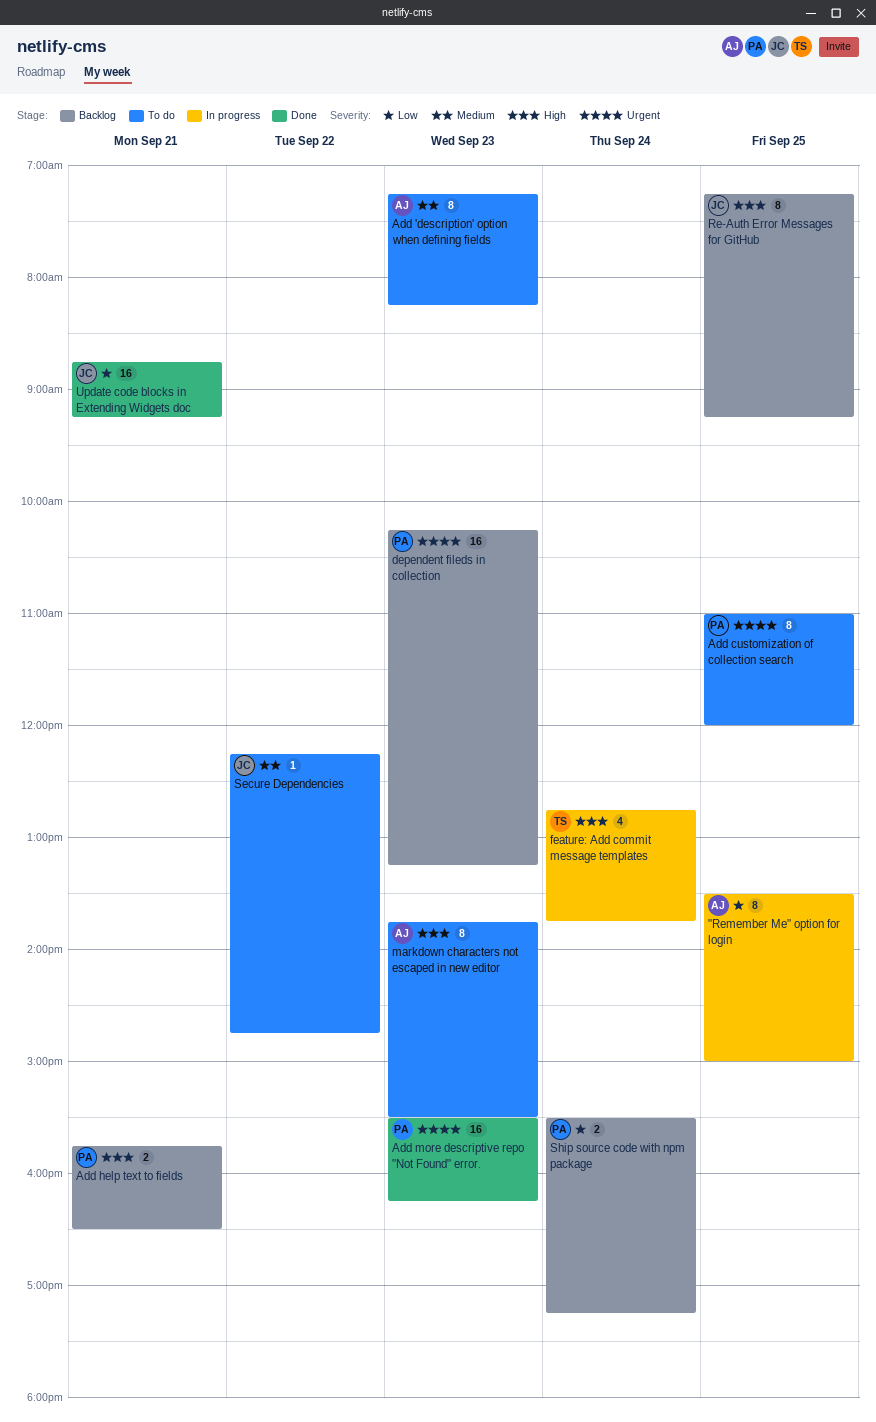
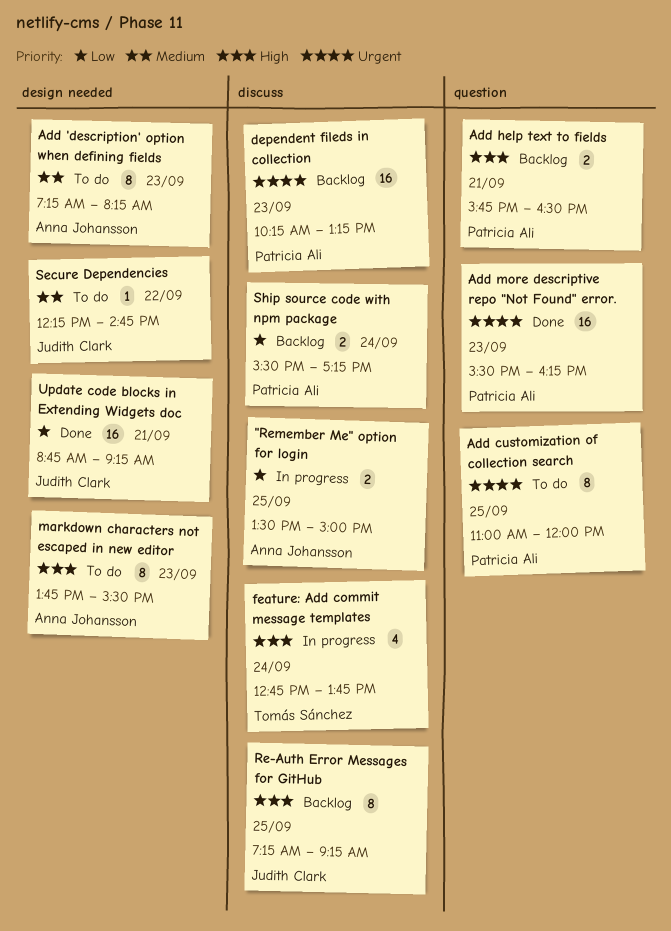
"Remember Me" option for login, estimate: 8 -> 2

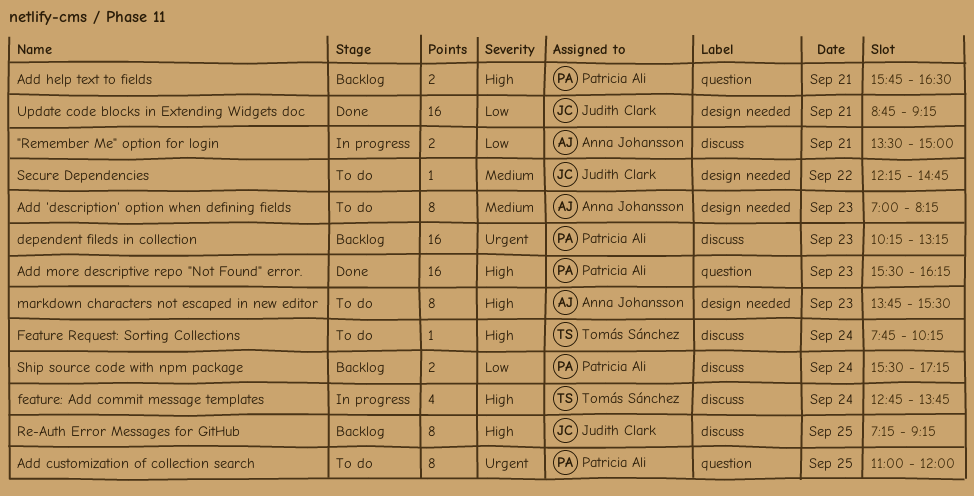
"Remember Me" option for login, day: Sep 25 -> Sep 21
Add 'description' option when defining fields, begins: 07:15 -> 07:00
Add more descriptive repo "Not Found" error., priority: Urgent -> High
Feature Request: Sorting Collections: none -> present

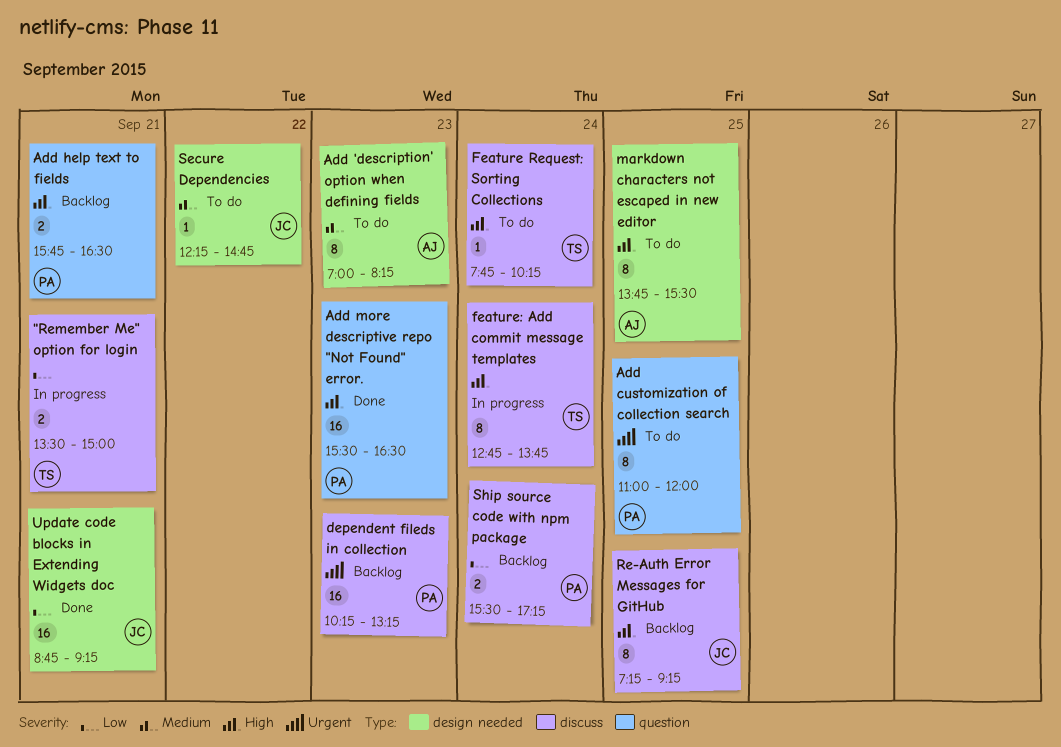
"Remember Me" option for login, owner: Anna Johansson -> Tomás Sánchez
Add more descriptive repo "Not Found" error., ends: 16:15 -> 16:30
feature: Add commit message templates, estimate: 4 -> 8
markdown characters not escaped in new editor, day: Sep 23 -> Sep 25

